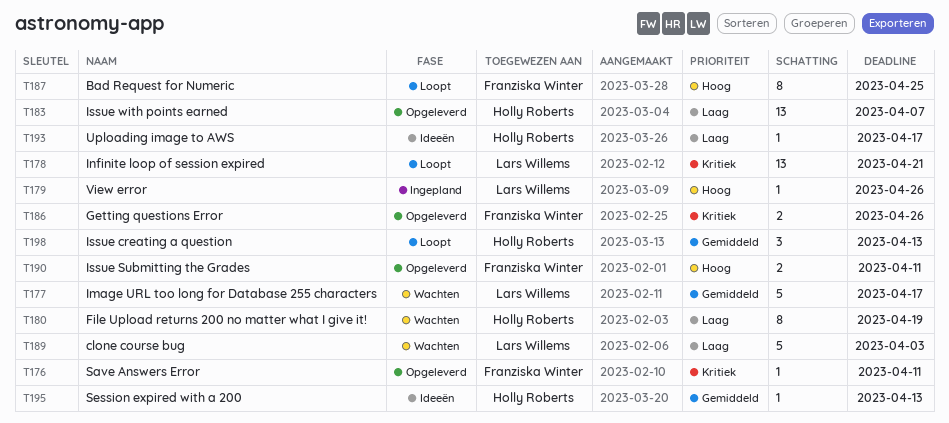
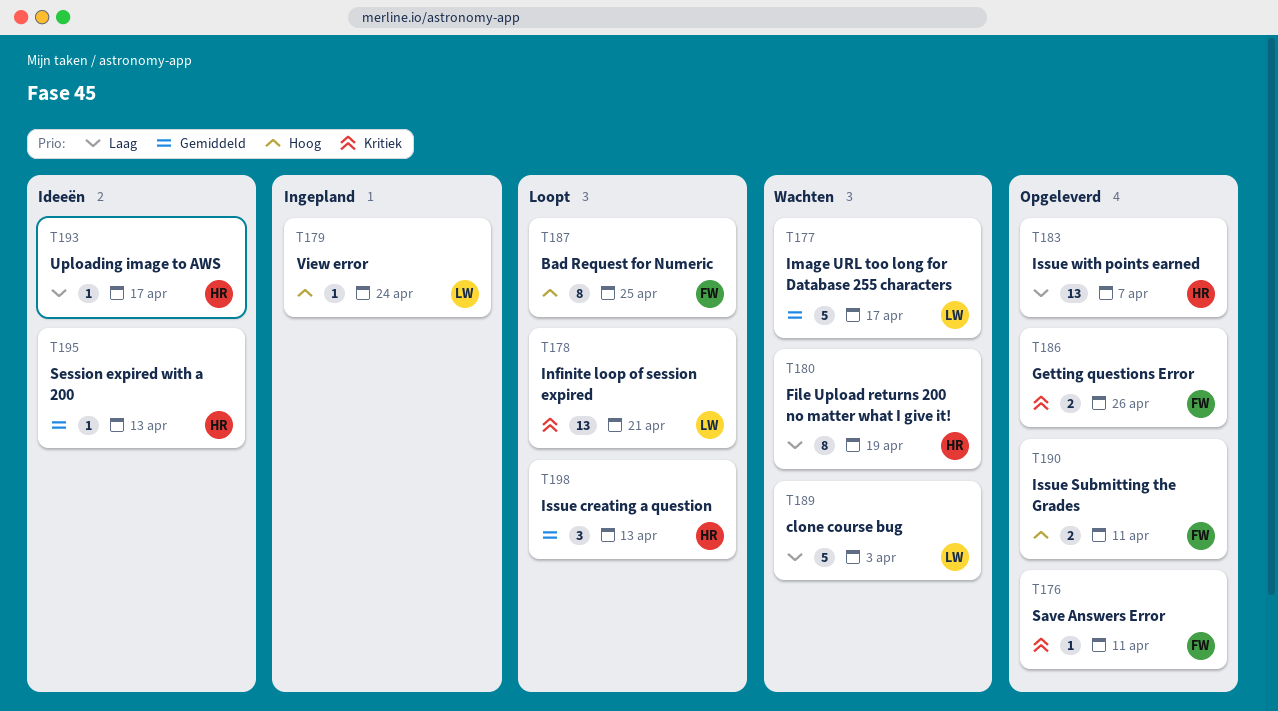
T179, due: Apr 26 -> Apr 24

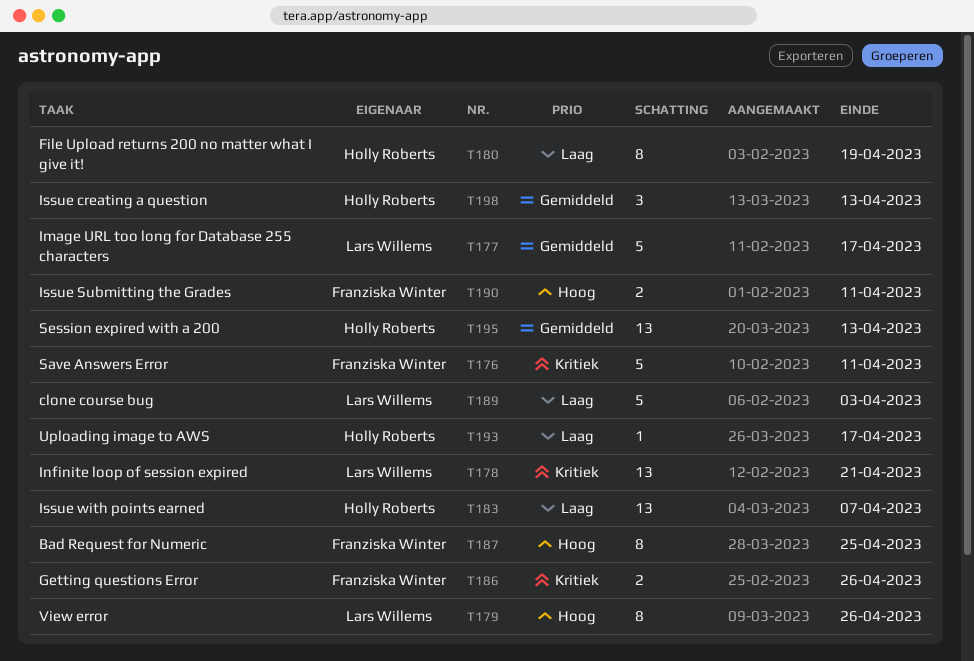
T176, estimate: 1 -> 5
T179, estimate: 1 -> 8
T179, due: Apr 24 -> Apr 26
T195, estimate: 1 -> 13

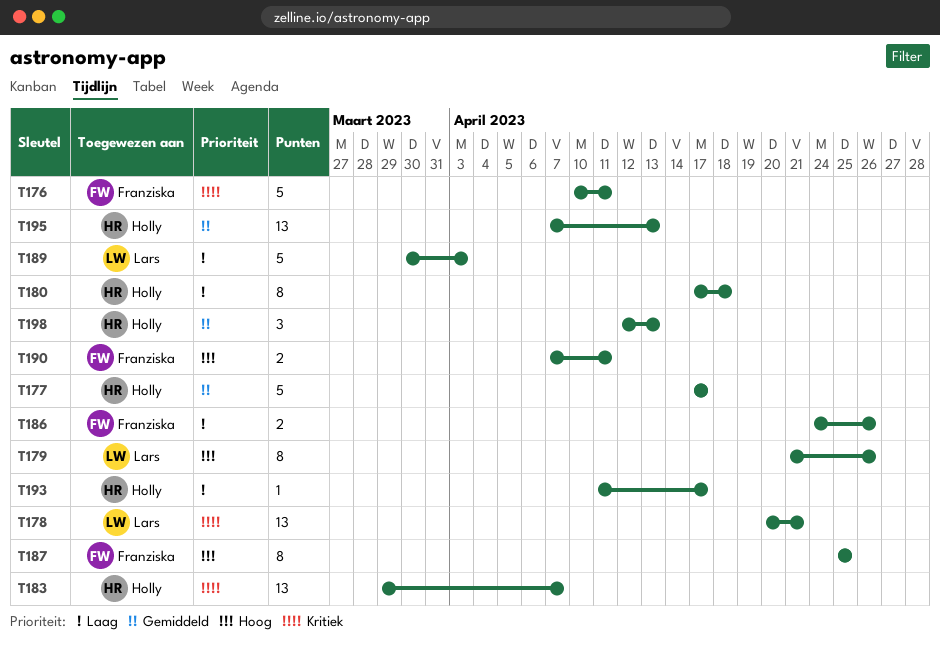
T177, owner: Lars Willems -> Holly Roberts
T180, due: Apr 19 -> Apr 18
T183, priority: Laag -> Kritiek
T186, priority: Kritiek -> Laag

